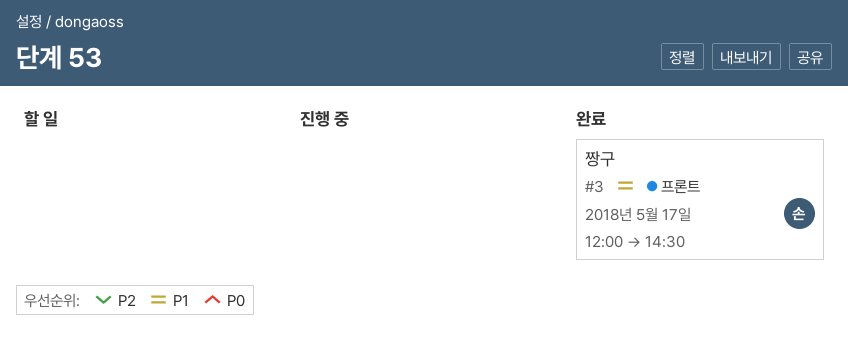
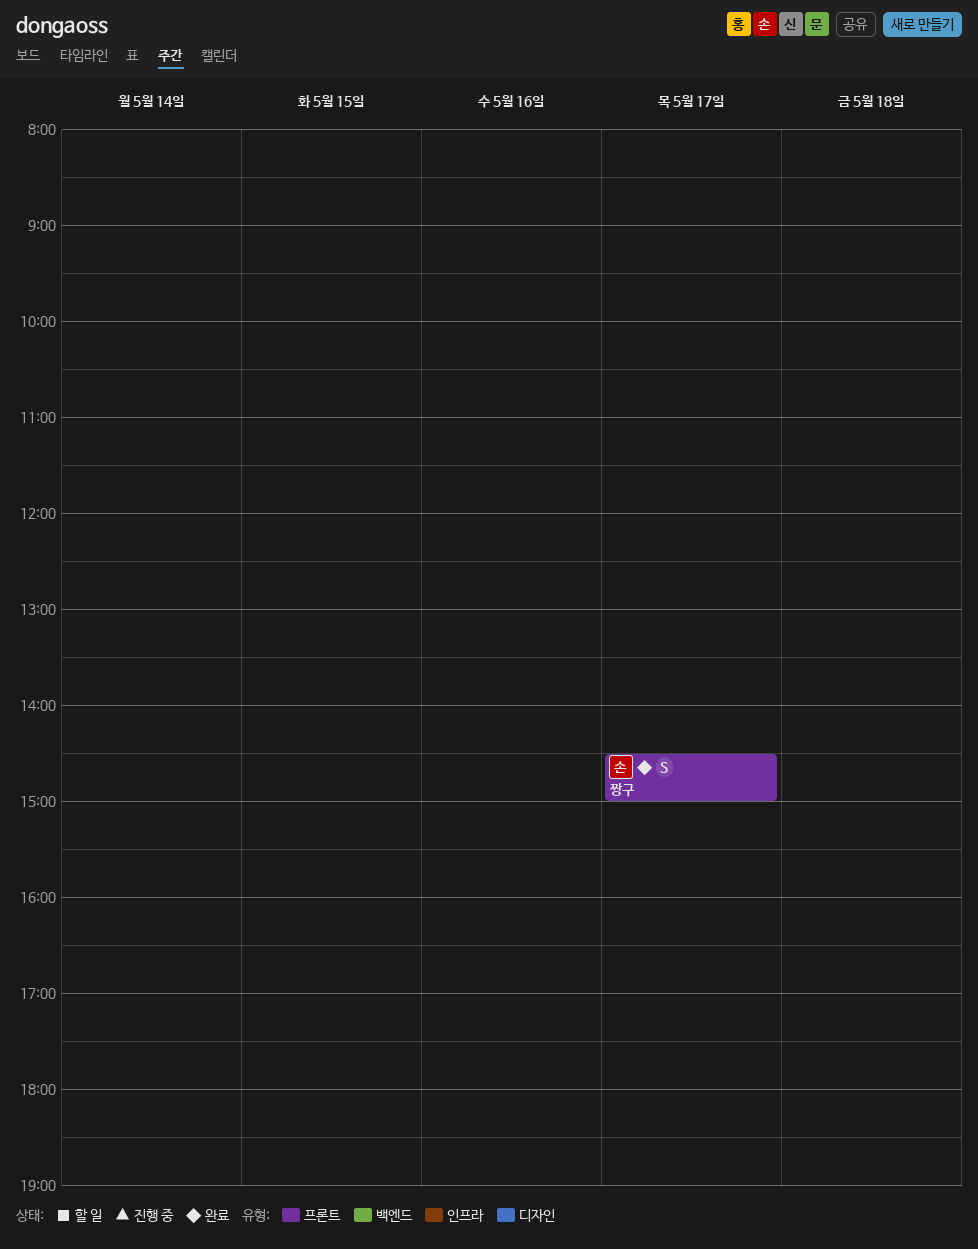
짱구, begins: 12:00 -> 14:30
짱구, ends: 14:30 -> 15:00

